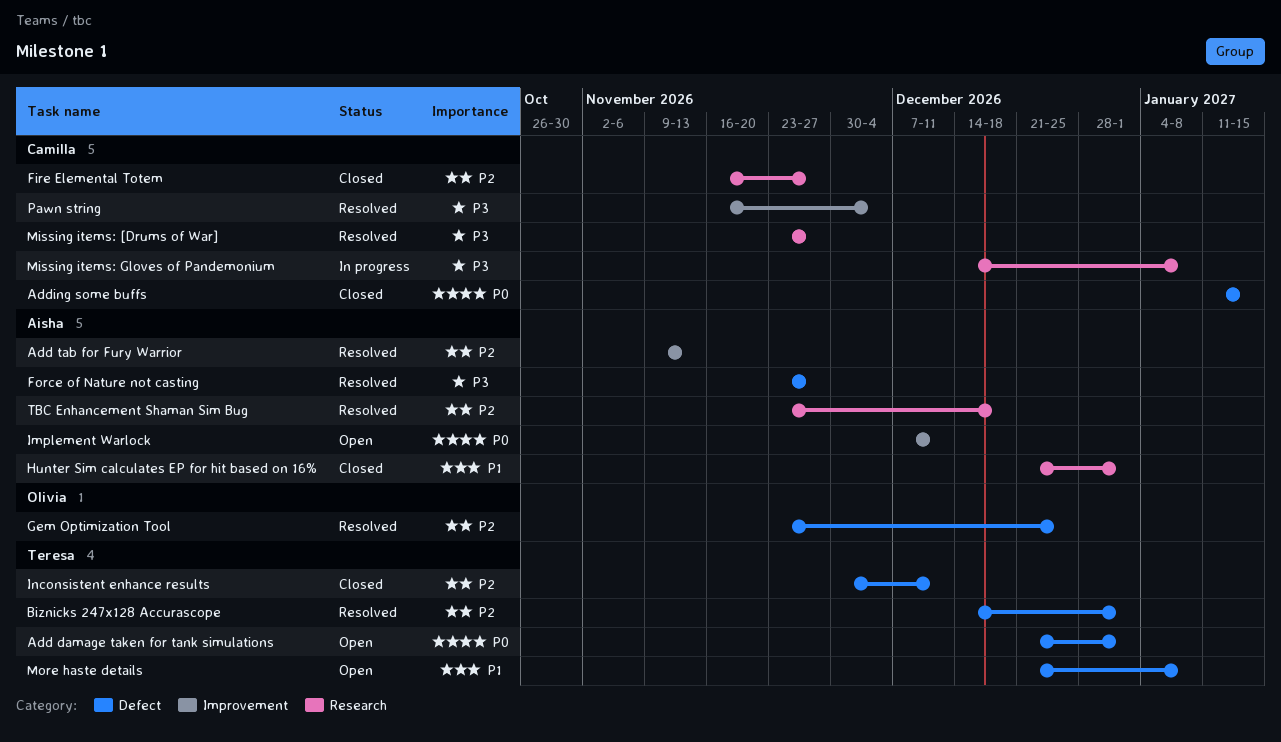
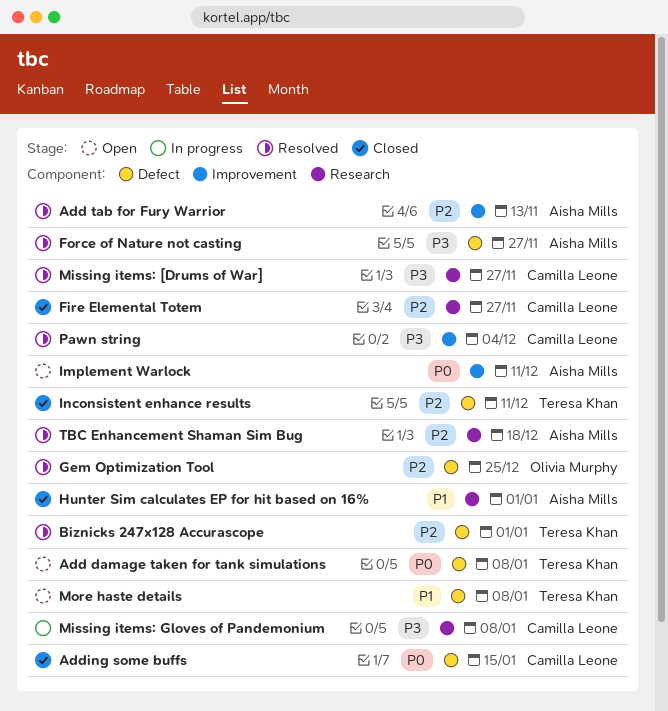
Add damage taken for tank simulations, due: Jan 1 -> Jan 8

